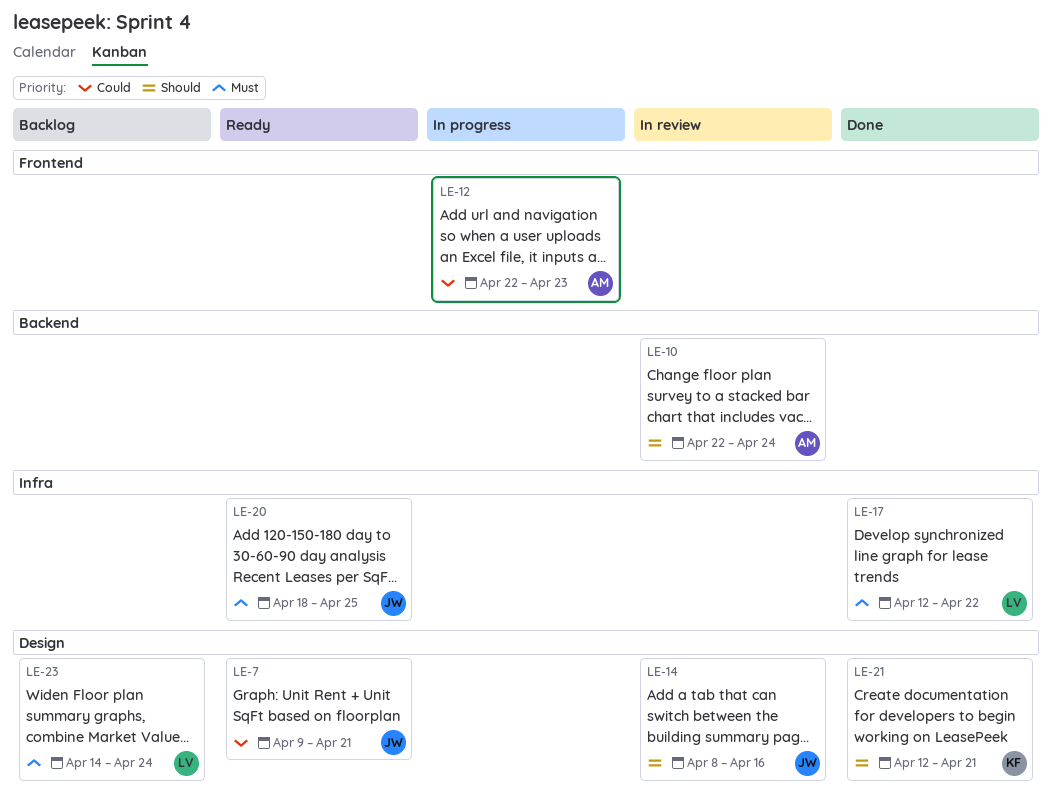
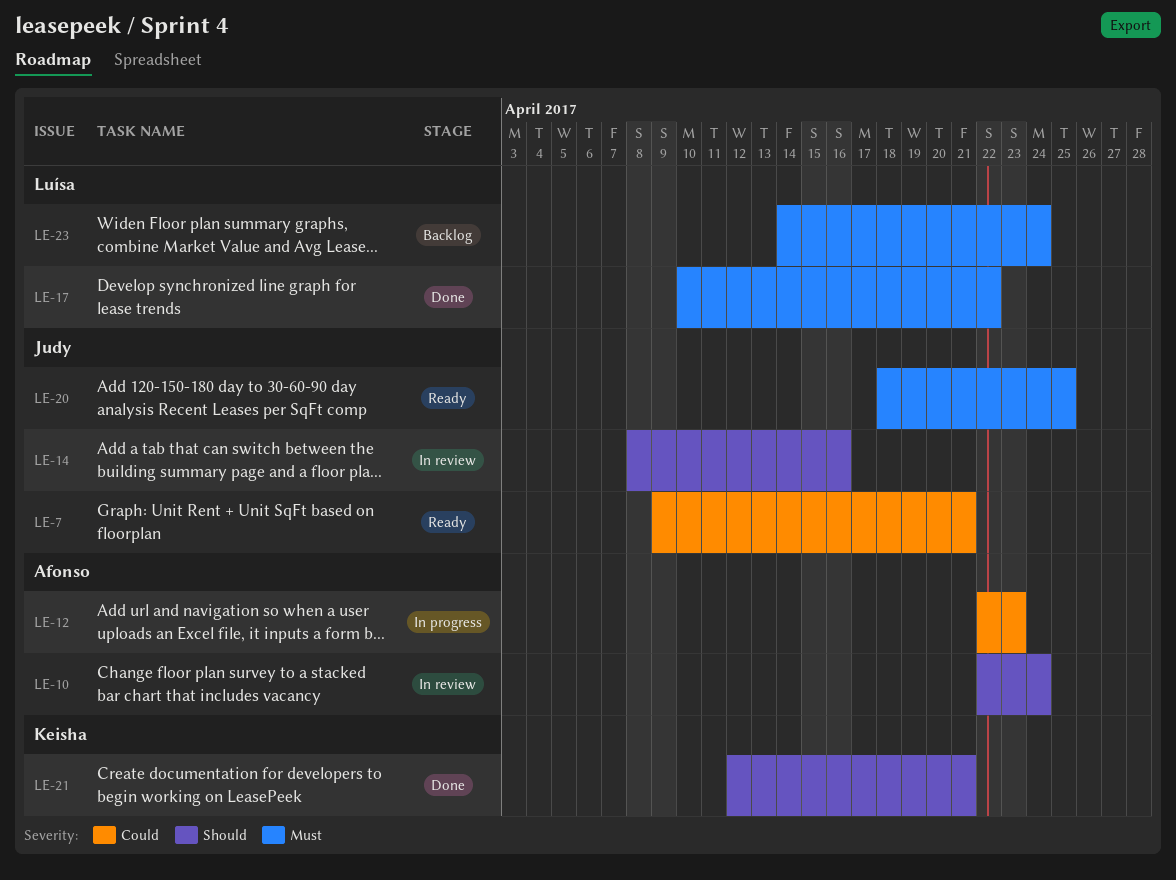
LE-17, start: Apr 12 -> Apr 10

